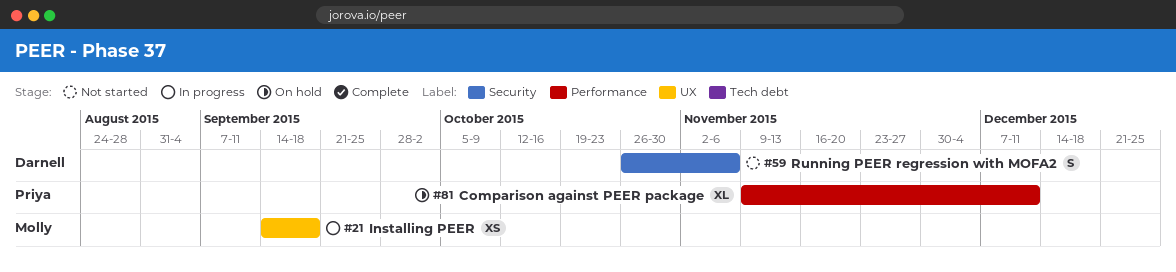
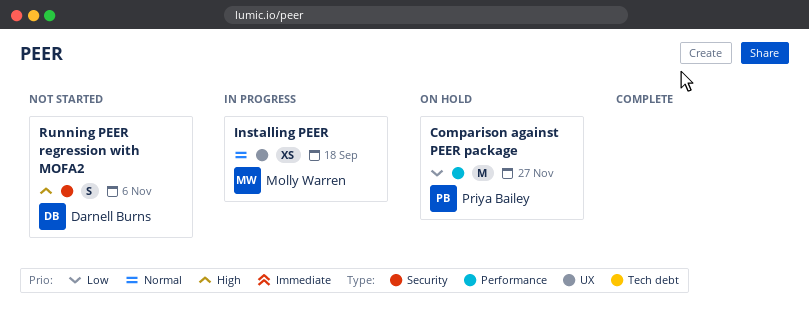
Comparison against PEER package, estimate: XL -> M
Comparison against PEER package, due: Dec 11 -> Nov 27

